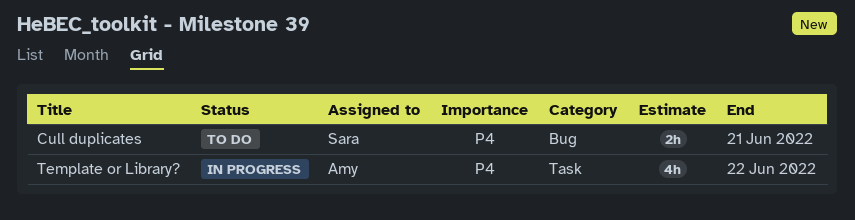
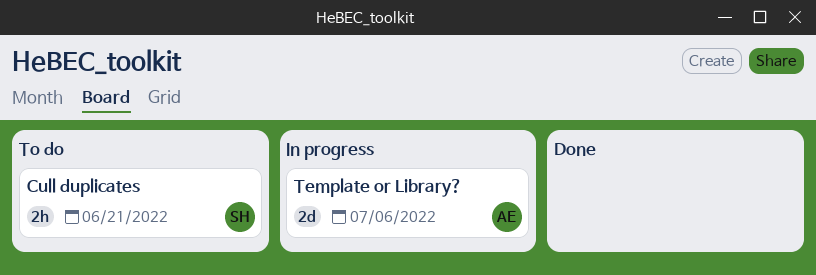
Template or Library?, estimate: 4h -> 2d
Template or Library?, due: Jun 22 -> Jul 6

